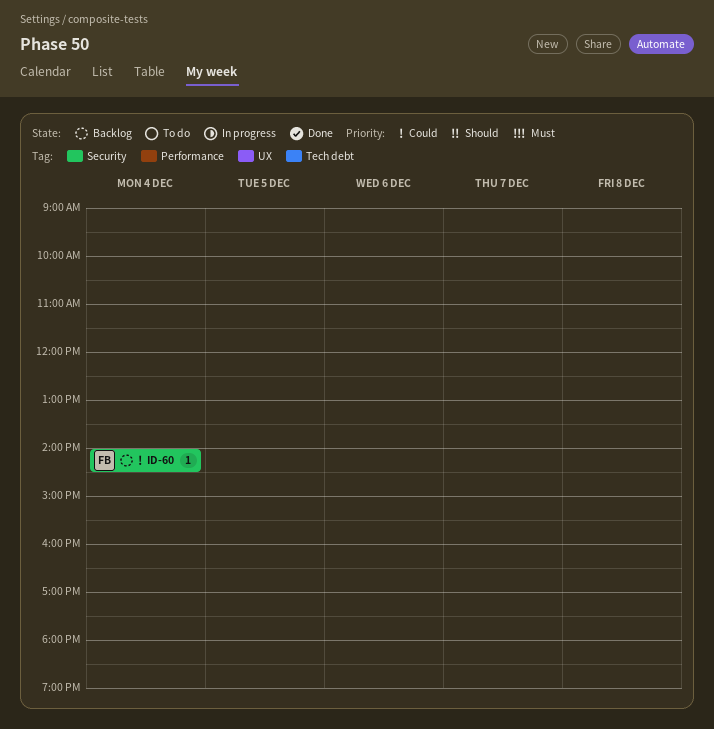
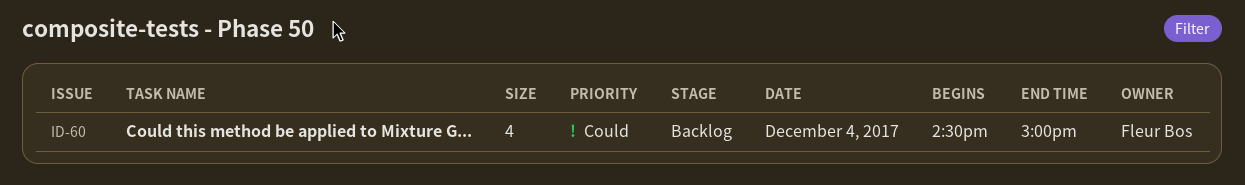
ID-60, estimate: 1 -> 4
ID-60, begins: 14:00 -> 14:30
ID-60, ends: 14:30 -> 15:00

